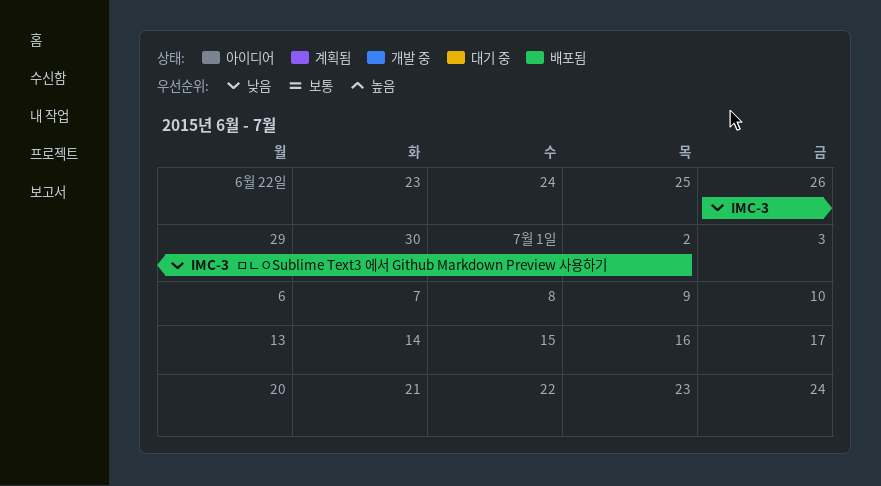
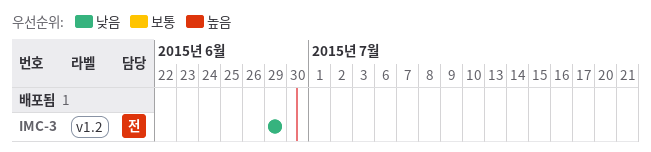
IMC-3, start: Jun 26 -> Jun 29
IMC-3, due: Jul 2 -> Jun 29

